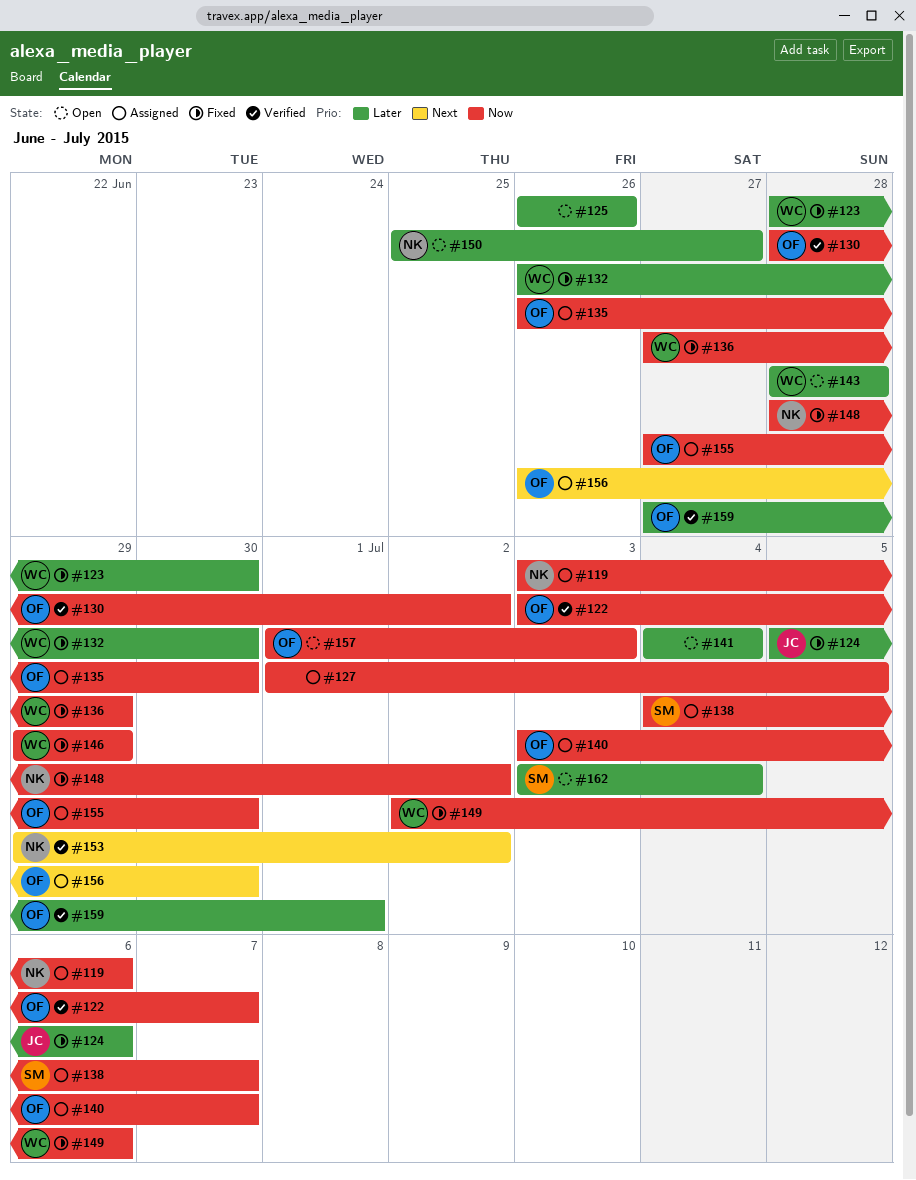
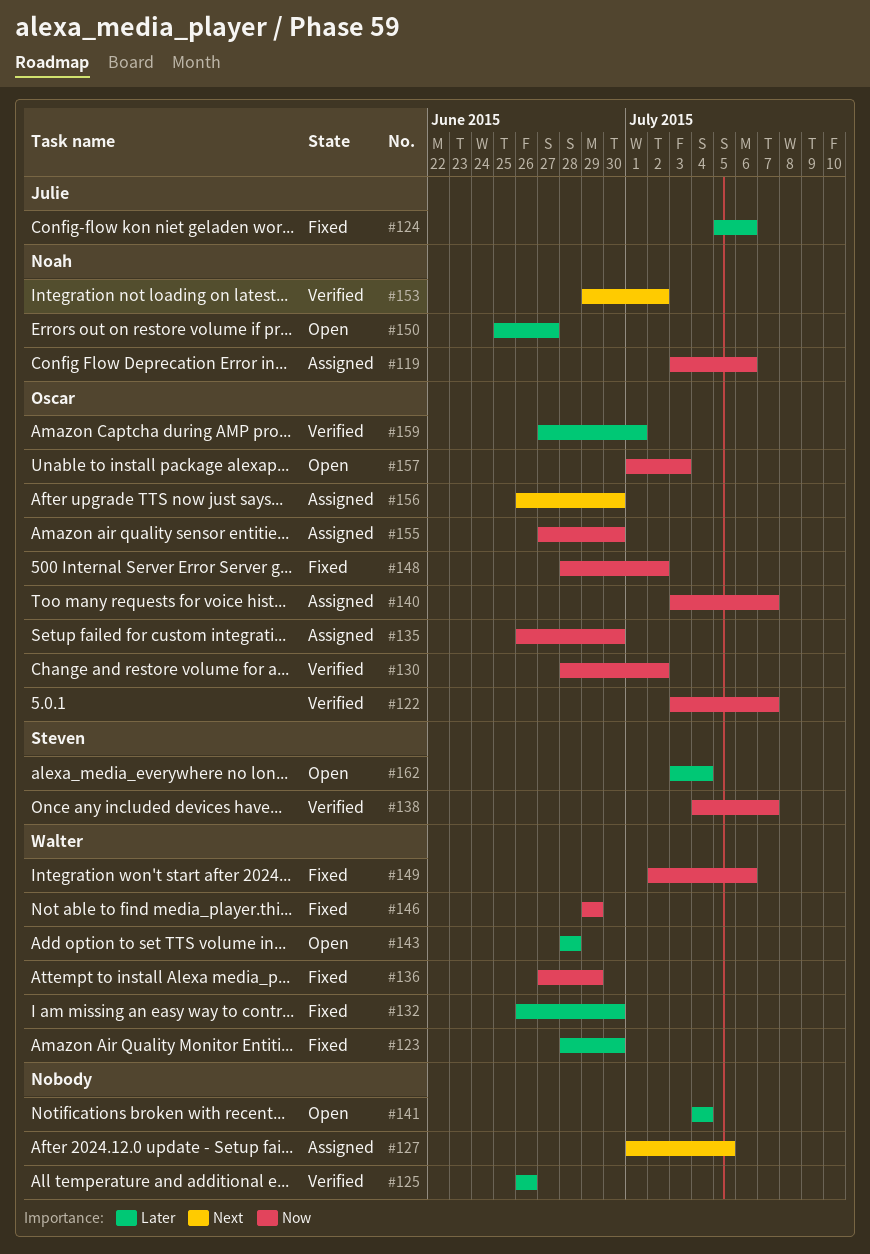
#125, status: Open -> Verified
#127, priority: Now -> Next
#138, status: Assigned -> Verified
#148, owner: Noah -> Oscar

